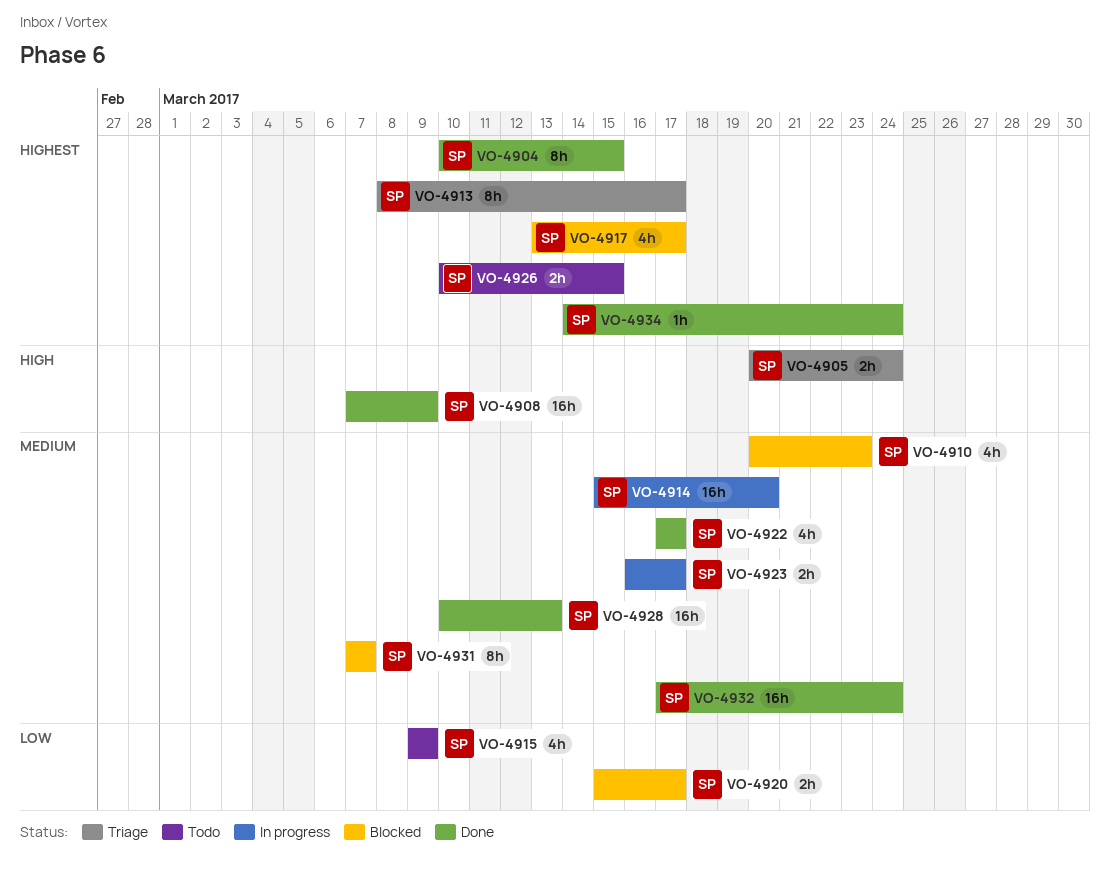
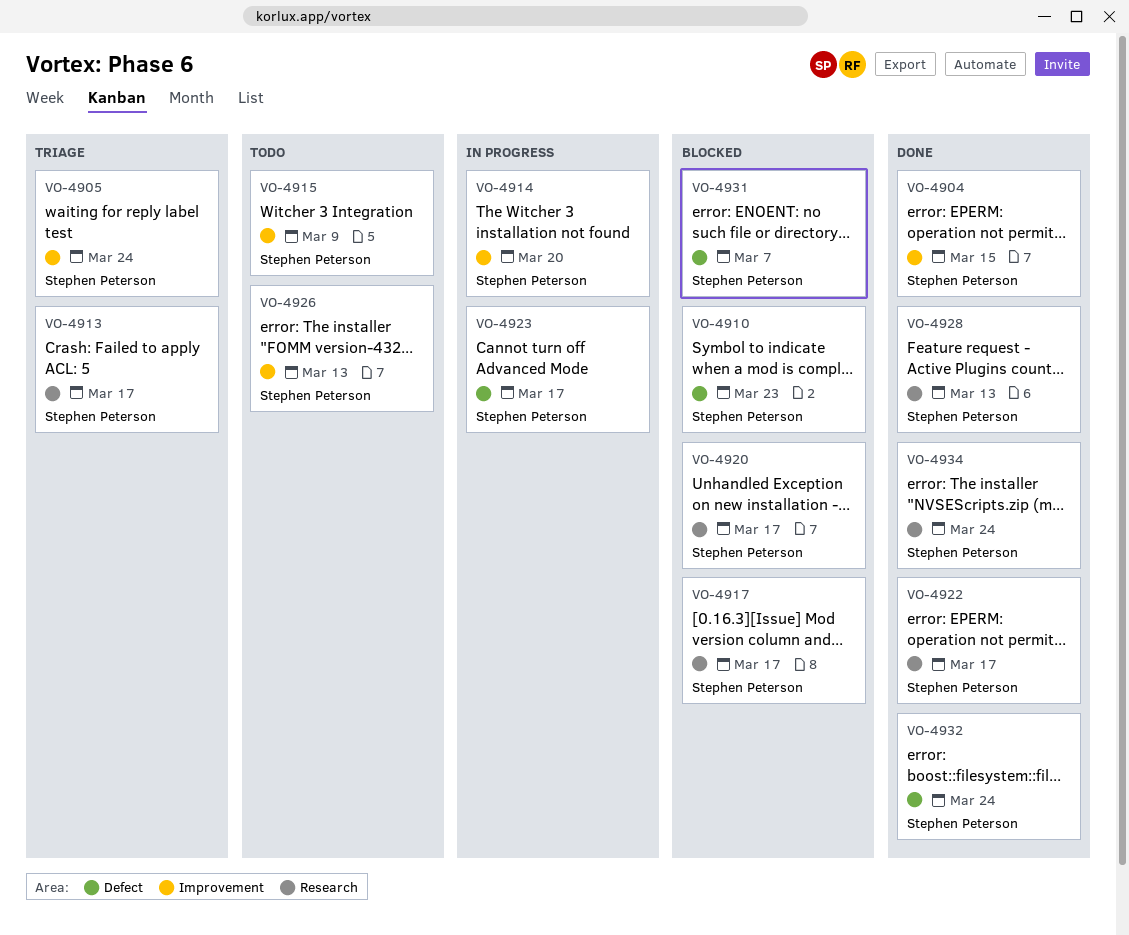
VO-4908: present -> none
VO-4926, due: Mar 15 -> Mar 13

